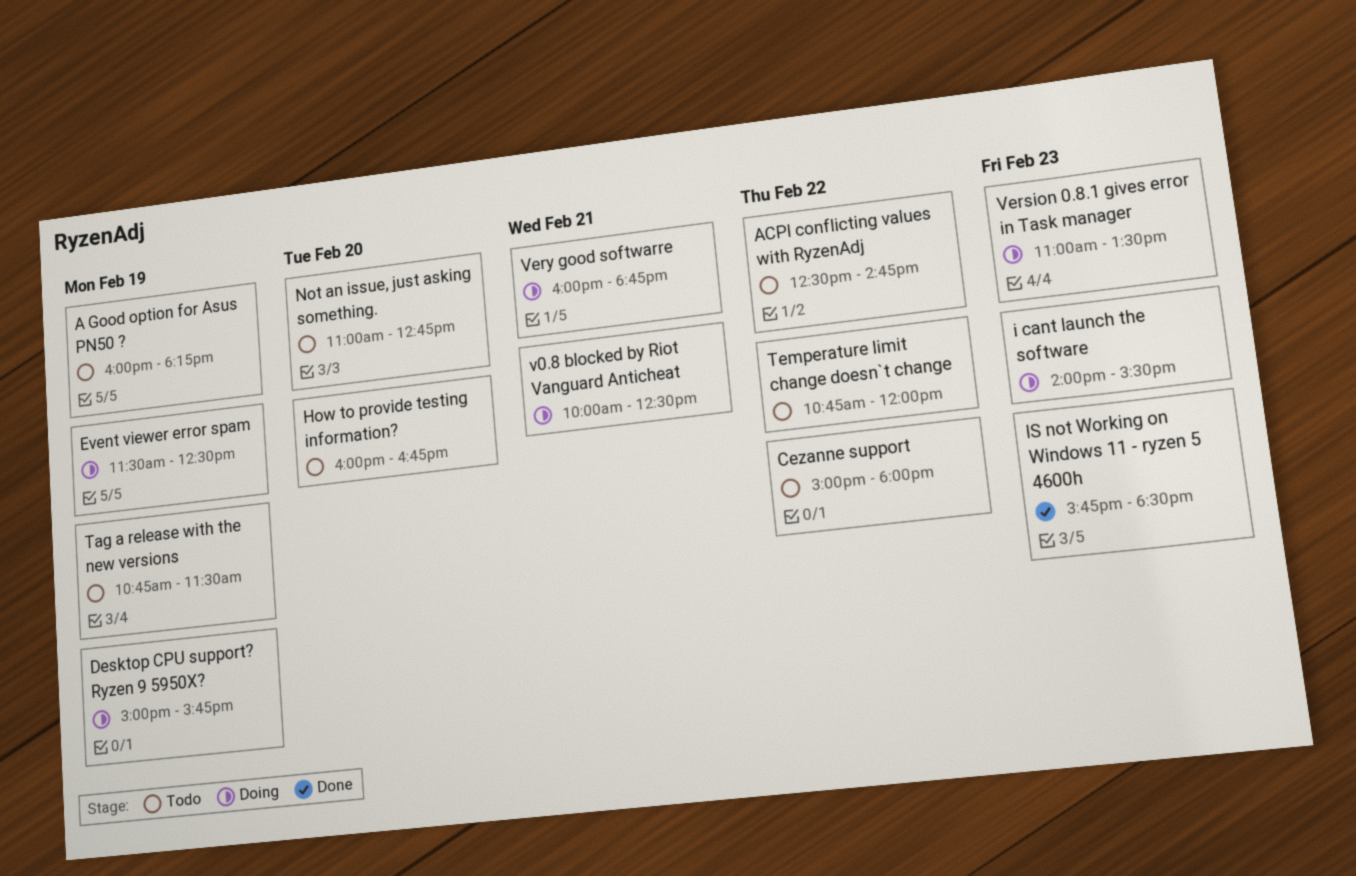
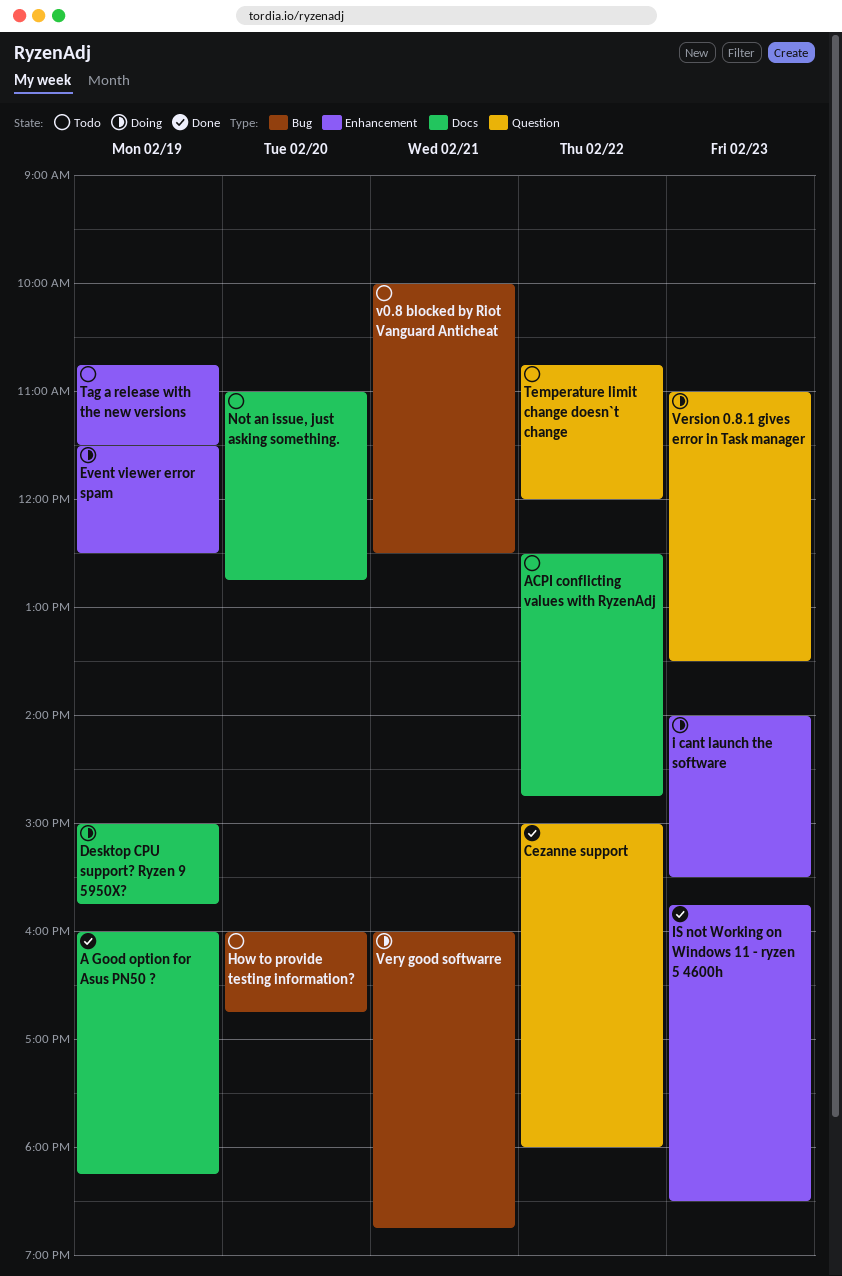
A Good option for Asus PN50 ?, status: Todo -> Done
Cezanne support, status: Todo -> Done
v0.8 blocked by Riot Vanguard Anticheat, status: Doing -> Todo

